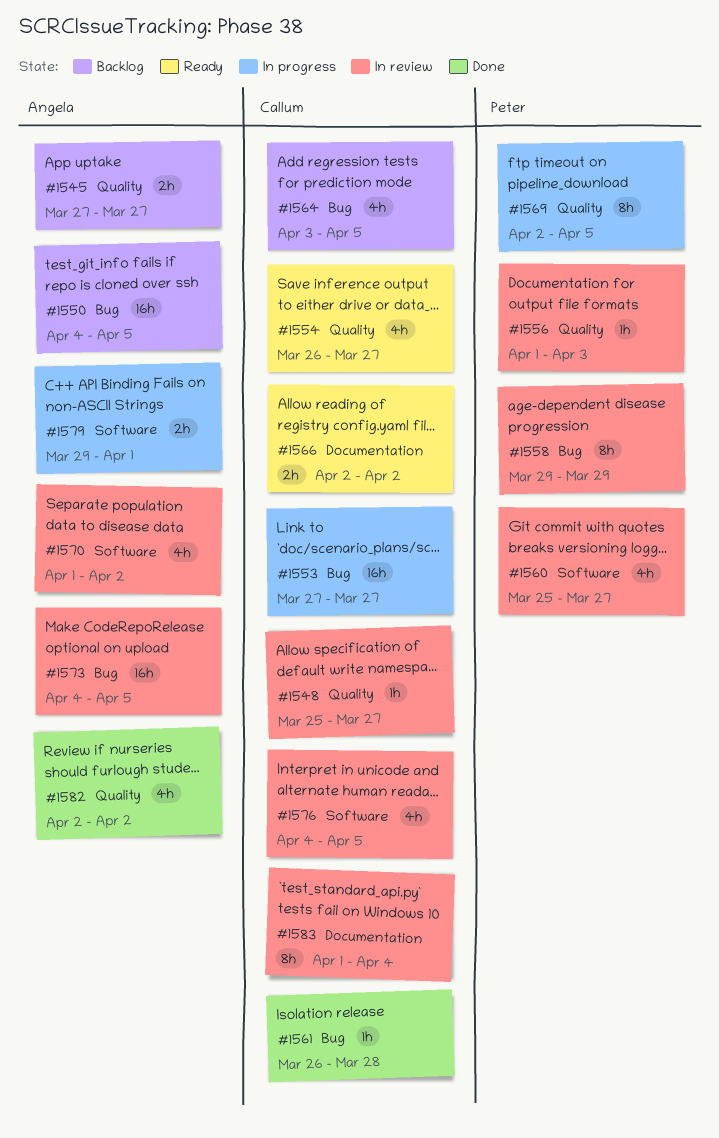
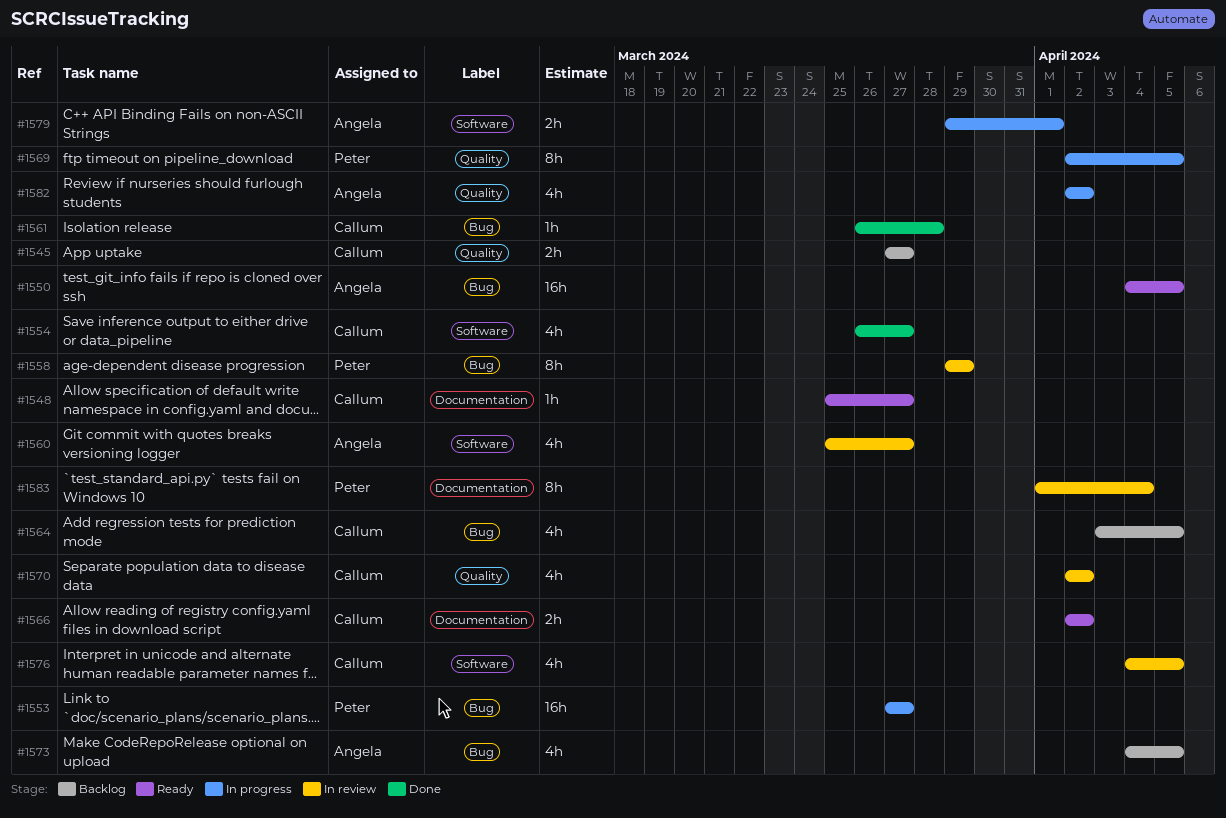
#1545, owner: Angela -> Callum
#1548, status: In review -> Ready
#1548, label: Quality -> Documentation
#1550, status: Backlog -> Ready
#1553, owner: Callum -> Peter
#1554, status: Ready -> Done
#1554, label: Quality -> Software
#1556: present -> none
#1560, owner: Peter -> Angela
#1570, owner: Angela -> Callum
#1570, label: Software -> Quality
#1570, start: Apr 1 -> Apr 2
#1573, status: In review -> Backlog
#1573, estimate: 16h -> 4h
#1582, status: Done -> In progress
#1583, owner: Callum -> Peter

